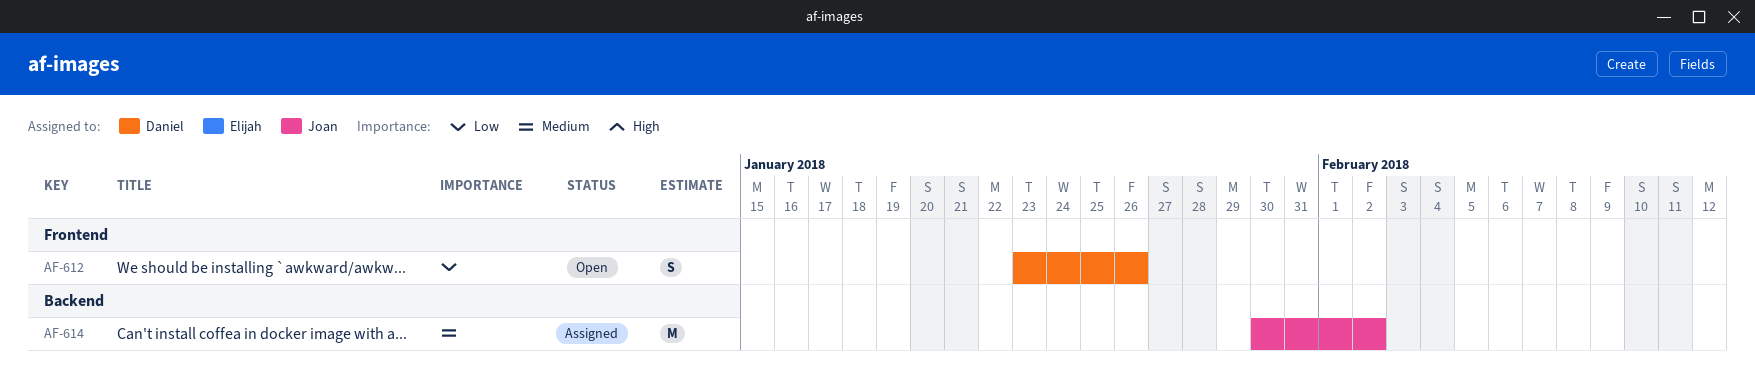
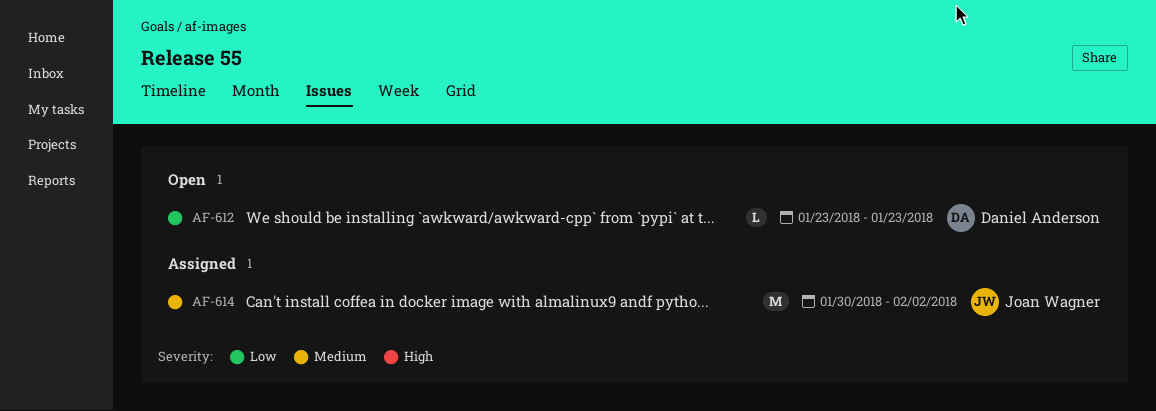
AF-612, estimate: S -> L
AF-612, due: Jan 26 -> Jan 23

